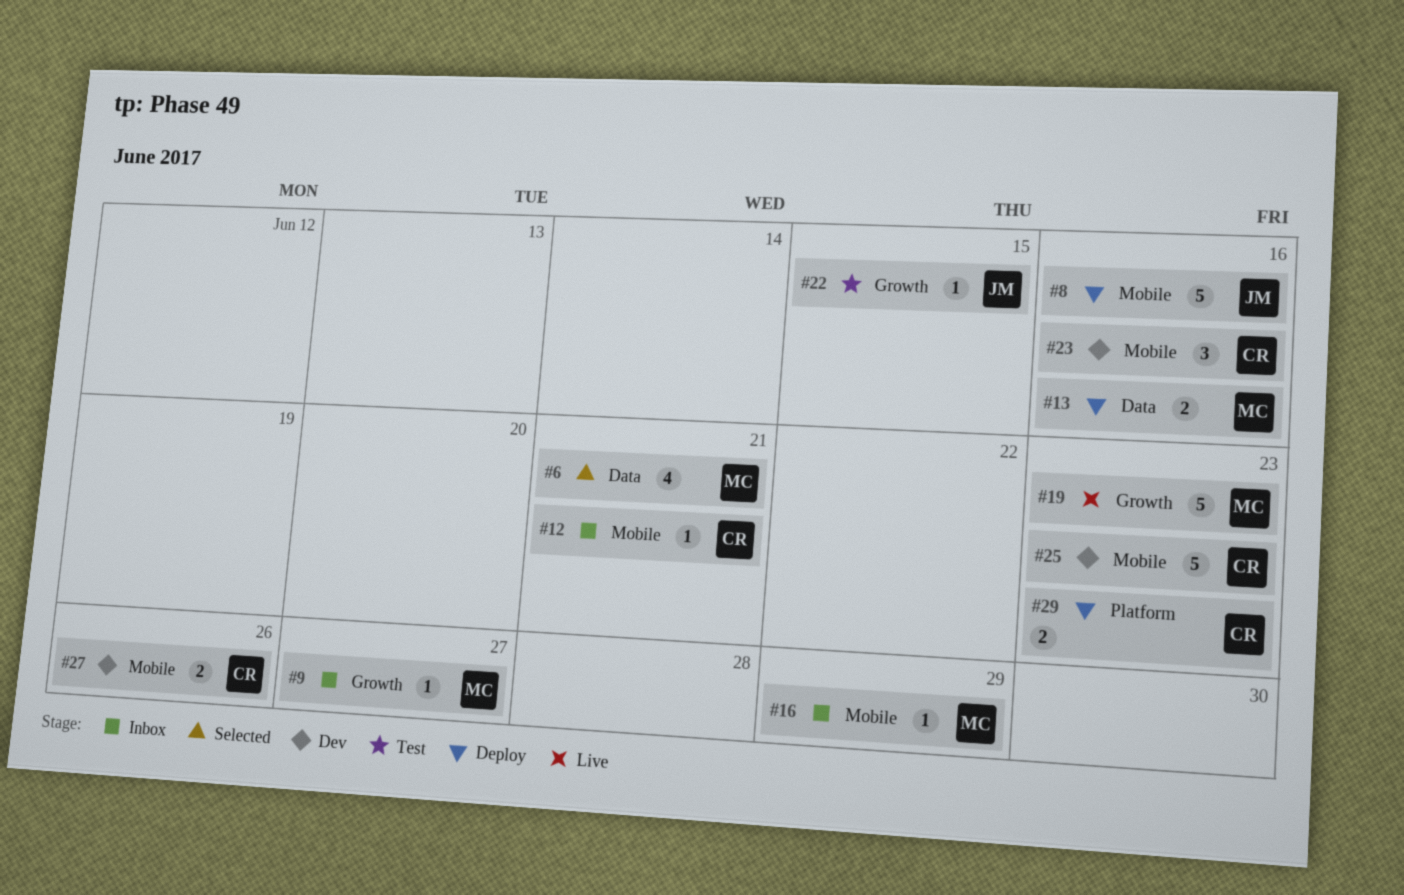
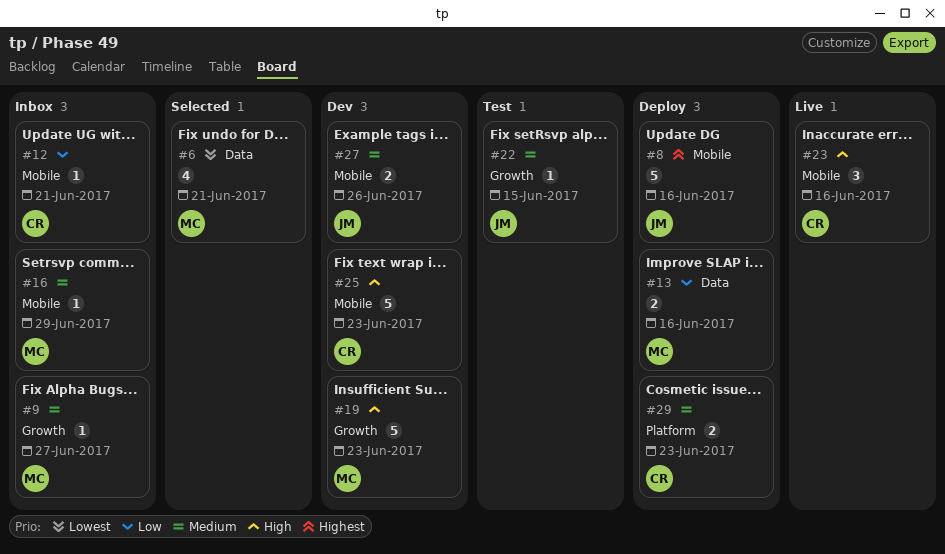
#19, status: Live -> Dev
#23, status: Dev -> Live
#27, owner: CR -> JM

